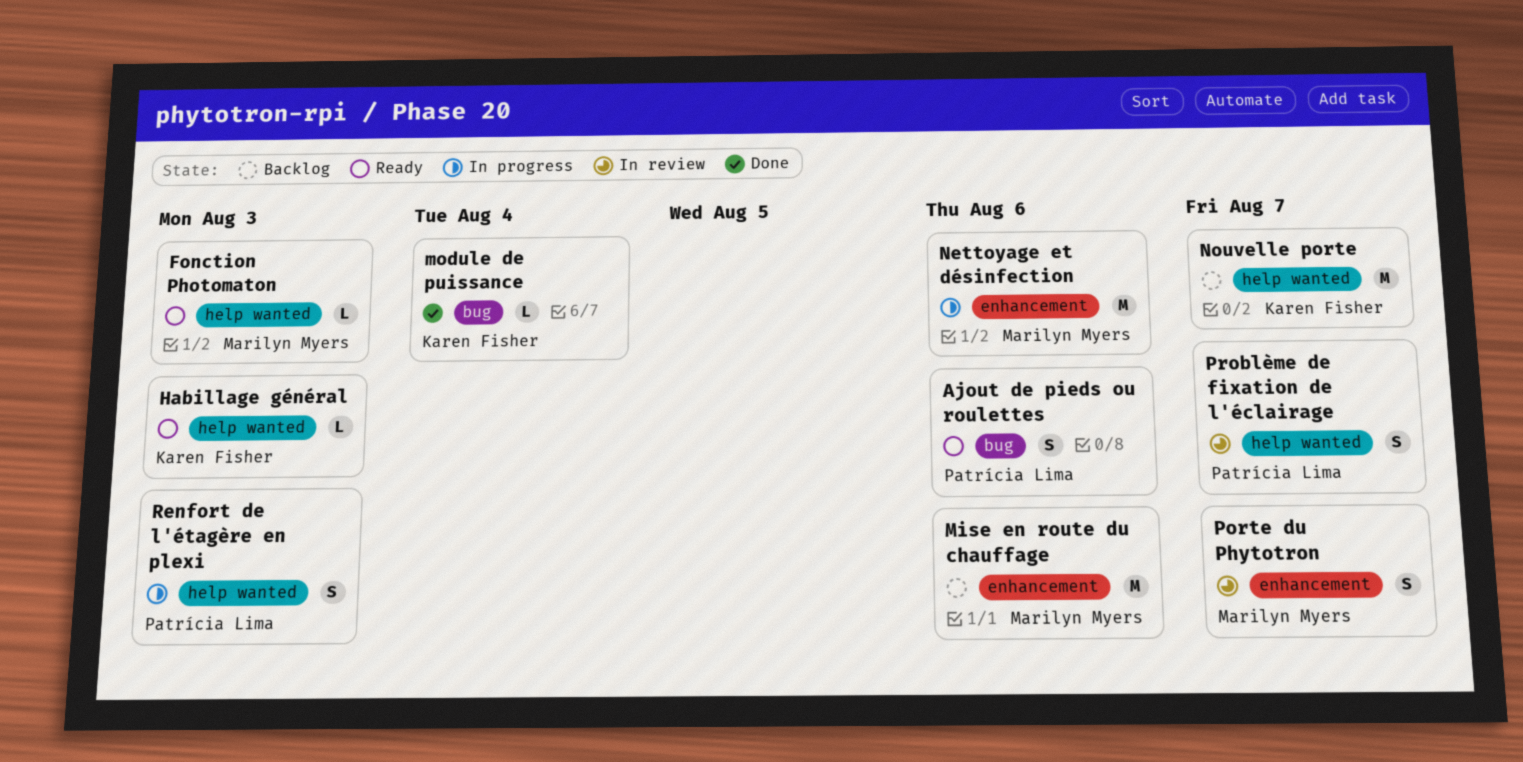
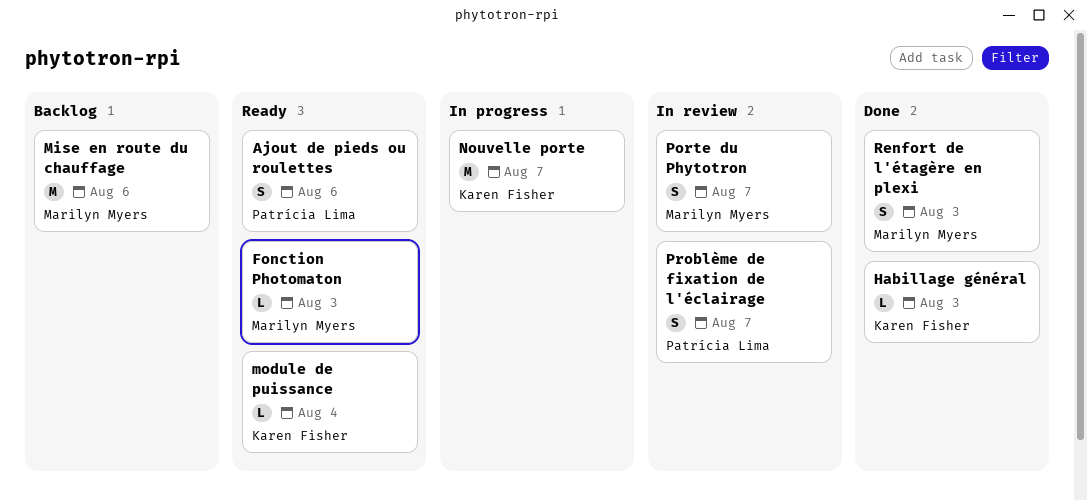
Habillage général, status: Ready -> Done
module de puissance, status: Done -> Ready
Nettoyage et désinfection: present -> none
Nouvelle porte, status: Backlog -> In progress
Renfort de l'étagère en plexi, status: In progress -> Done
Renfort de l'étagère en plexi, owner: Patrícia Lima -> Marilyn Myers

